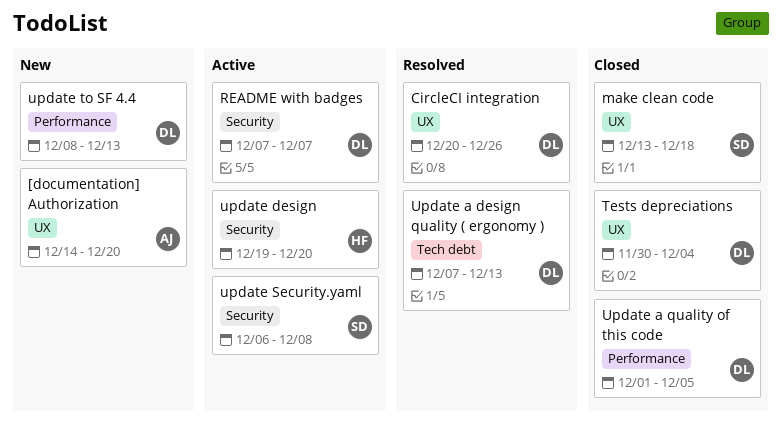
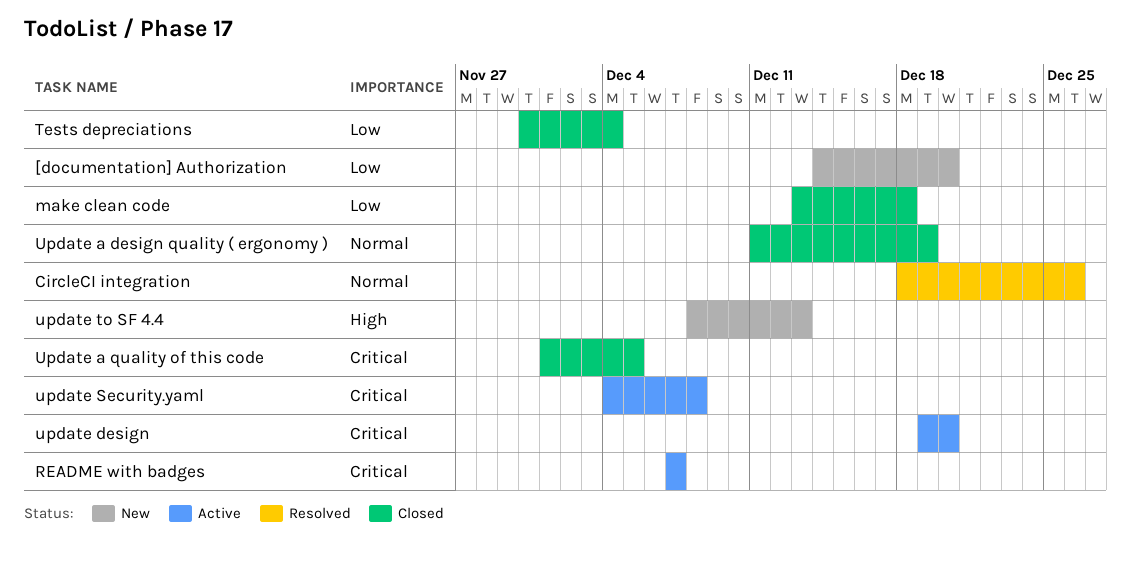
CircleCI integration, start: Dec 20 -> Dec 18
Update a design quality ( ergonomy ), status: Resolved -> Closed
Update a design quality ( ergonomy ), start: Dec 7 -> Dec 11
Update a design quality ( ergonomy ), due: Dec 13 -> Dec 19
update Security.yaml, start: Dec 6 -> Dec 4

